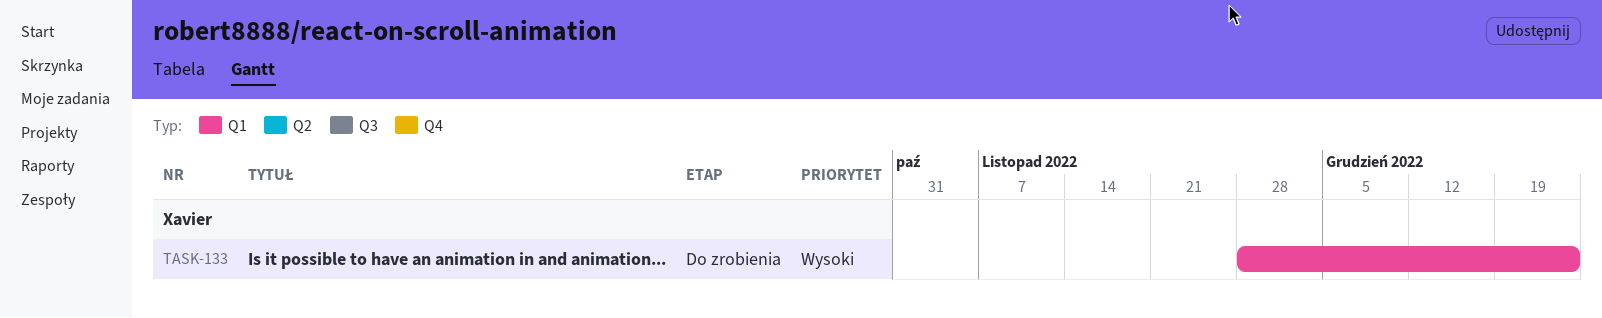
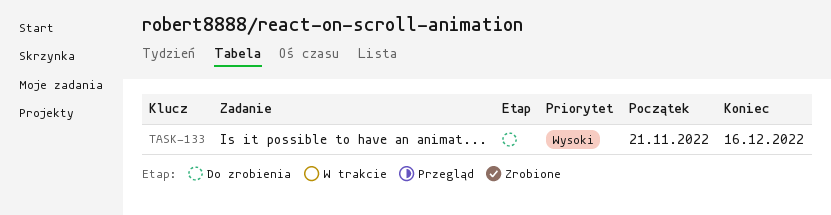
TASK-133, start: Nov 28 -> Nov 21
TASK-133, due: Dec 23 -> Dec 16

